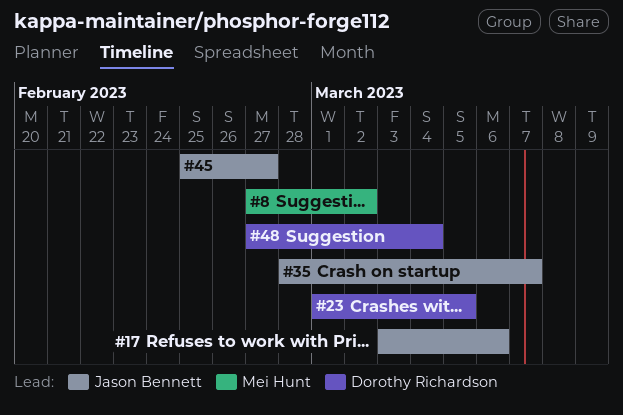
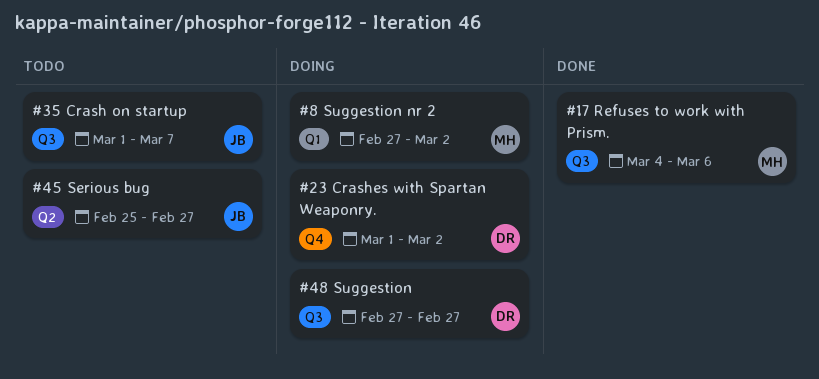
#17, owner: Jason Bennett -> Mei Hunt
#17, start: Mar 3 -> Mar 4
#23, due: Mar 5 -> Mar 2
#35, start: Feb 28 -> Mar 1
#48, due: Mar 4 -> Feb 27

